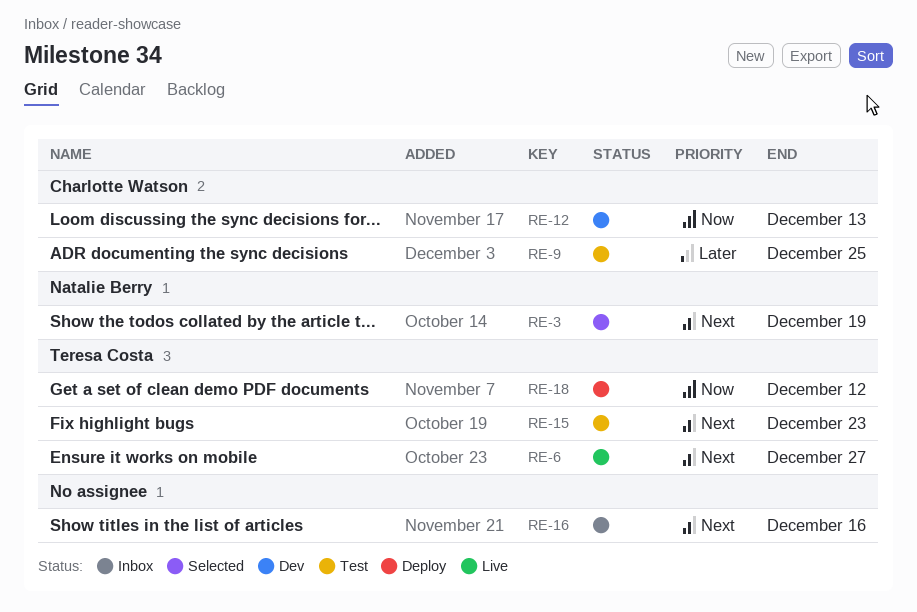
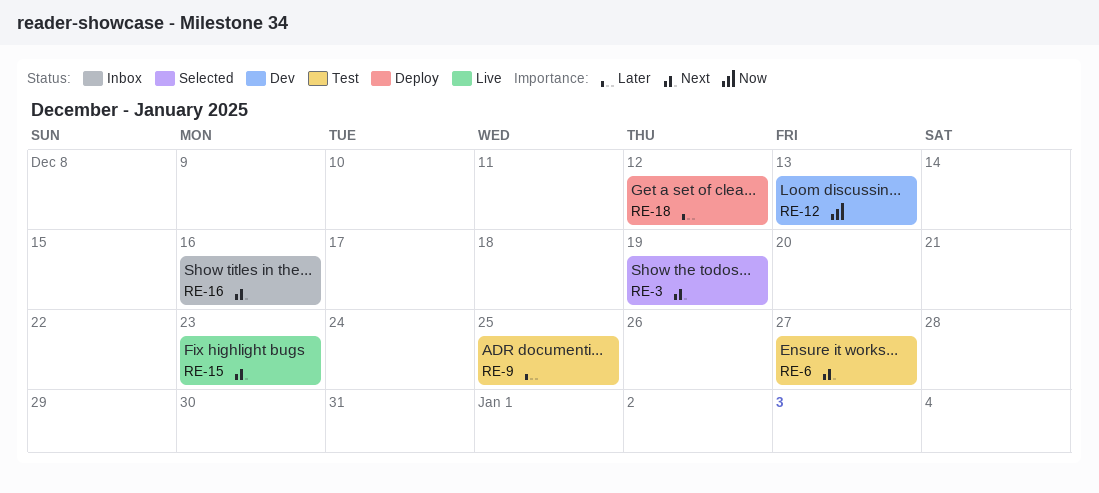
RE-6, status: Live -> Test
RE-15, status: Test -> Live
RE-18, priority: Now -> Later

